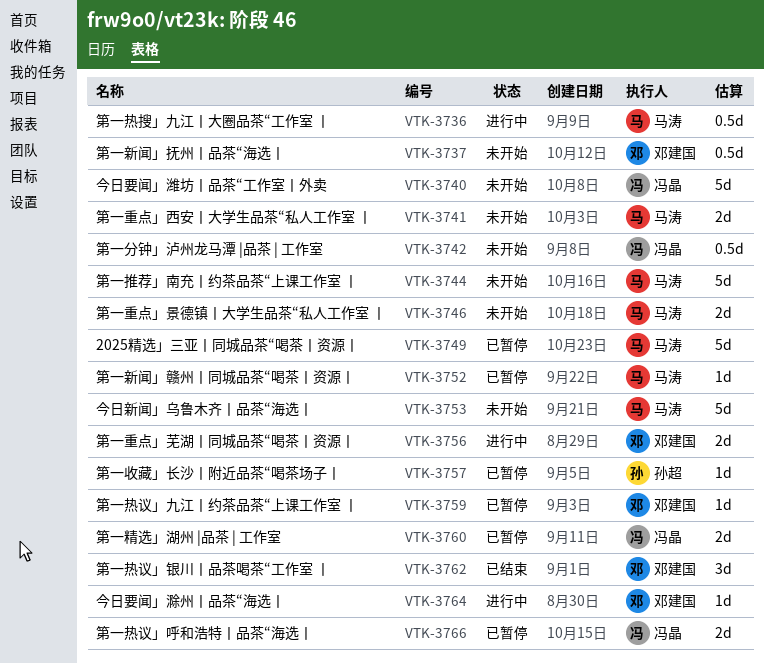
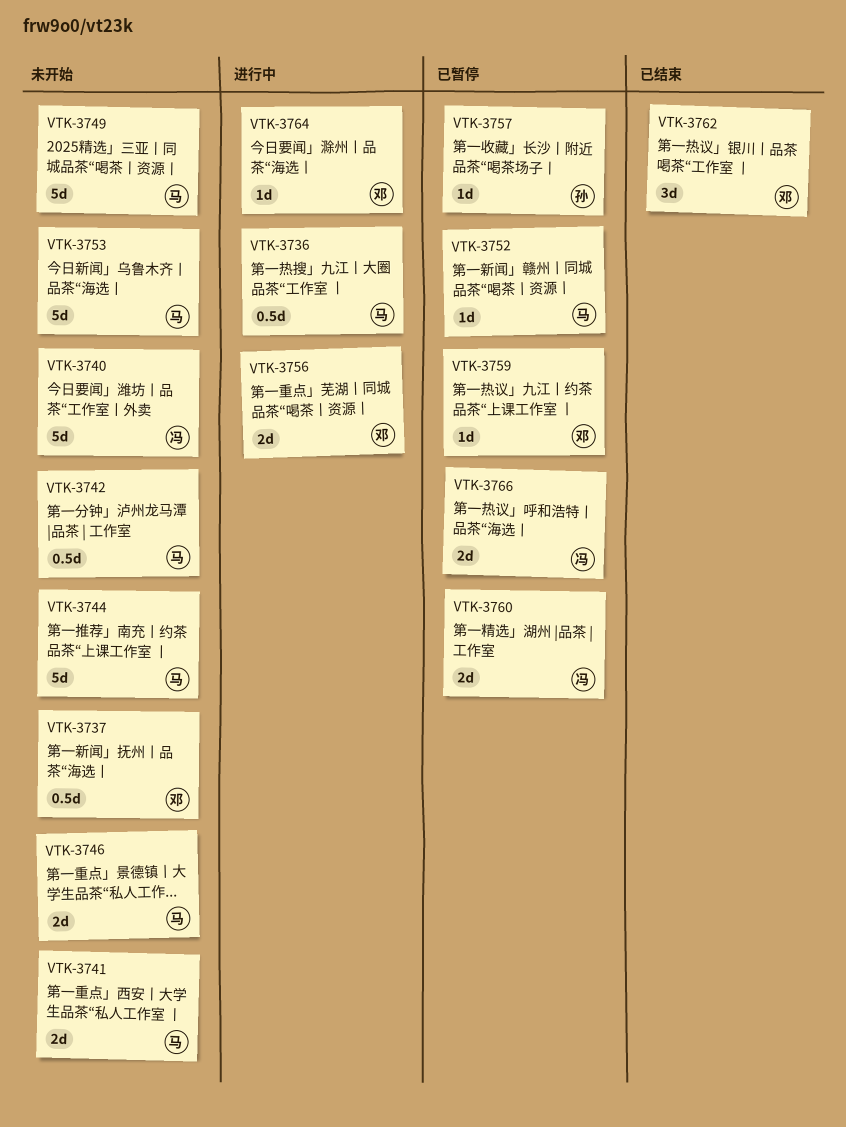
VTK-3742, owner: 冯晶 -> 马涛
VTK-3749, status: 已暂停 -> 未开始

